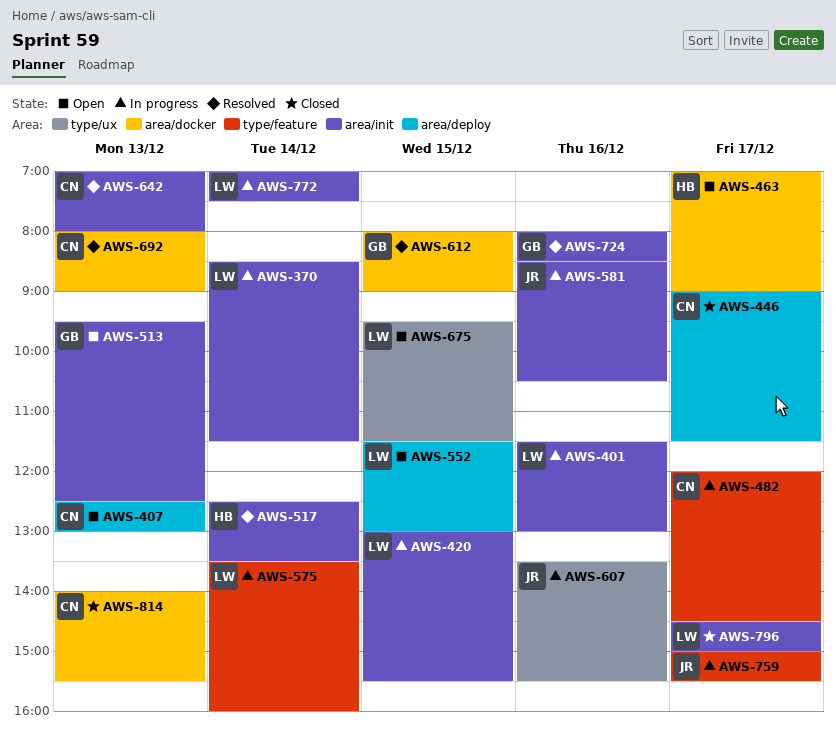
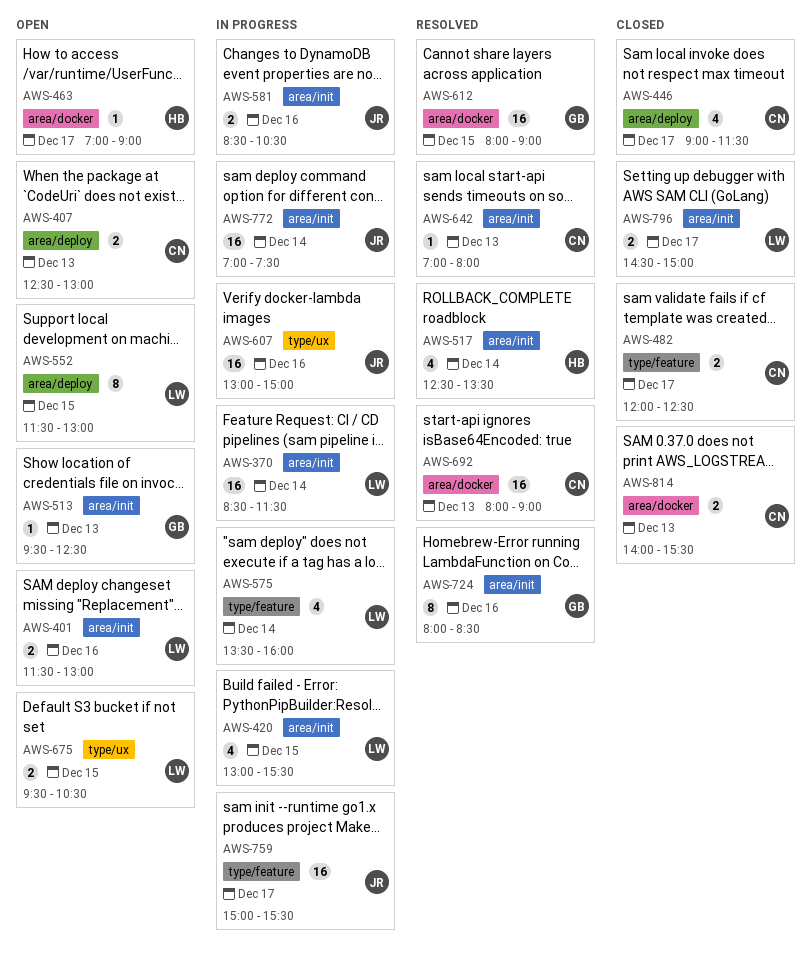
AWS-401, status: In progress -> Open
AWS-482, status: In progress -> Closed
AWS-482, ends: 14:30 -> 12:30
AWS-607, begins: 13:30 -> 13:00
AWS-607, ends: 15:30 -> 15:00
AWS-675, ends: 11:30 -> 10:30
AWS-772, owner: LW -> JR

